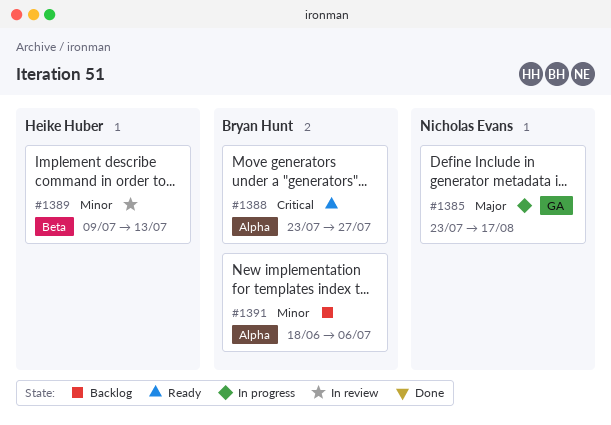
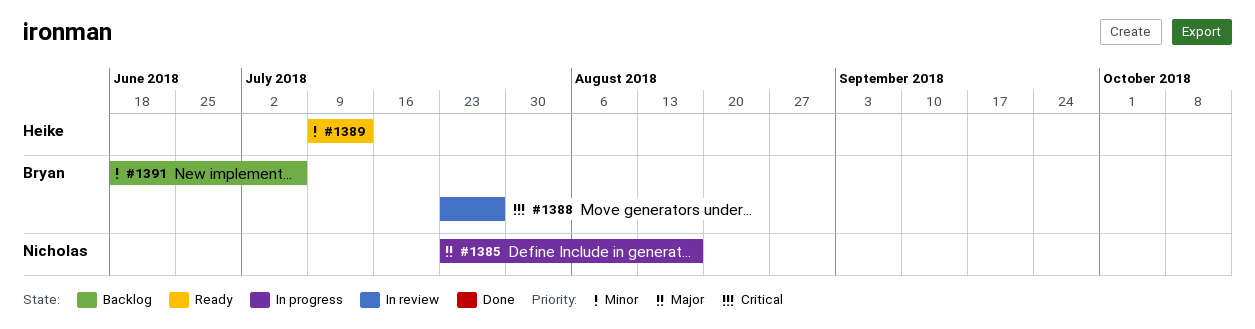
#1388, status: Ready -> In review
#1389, status: In review -> Ready

